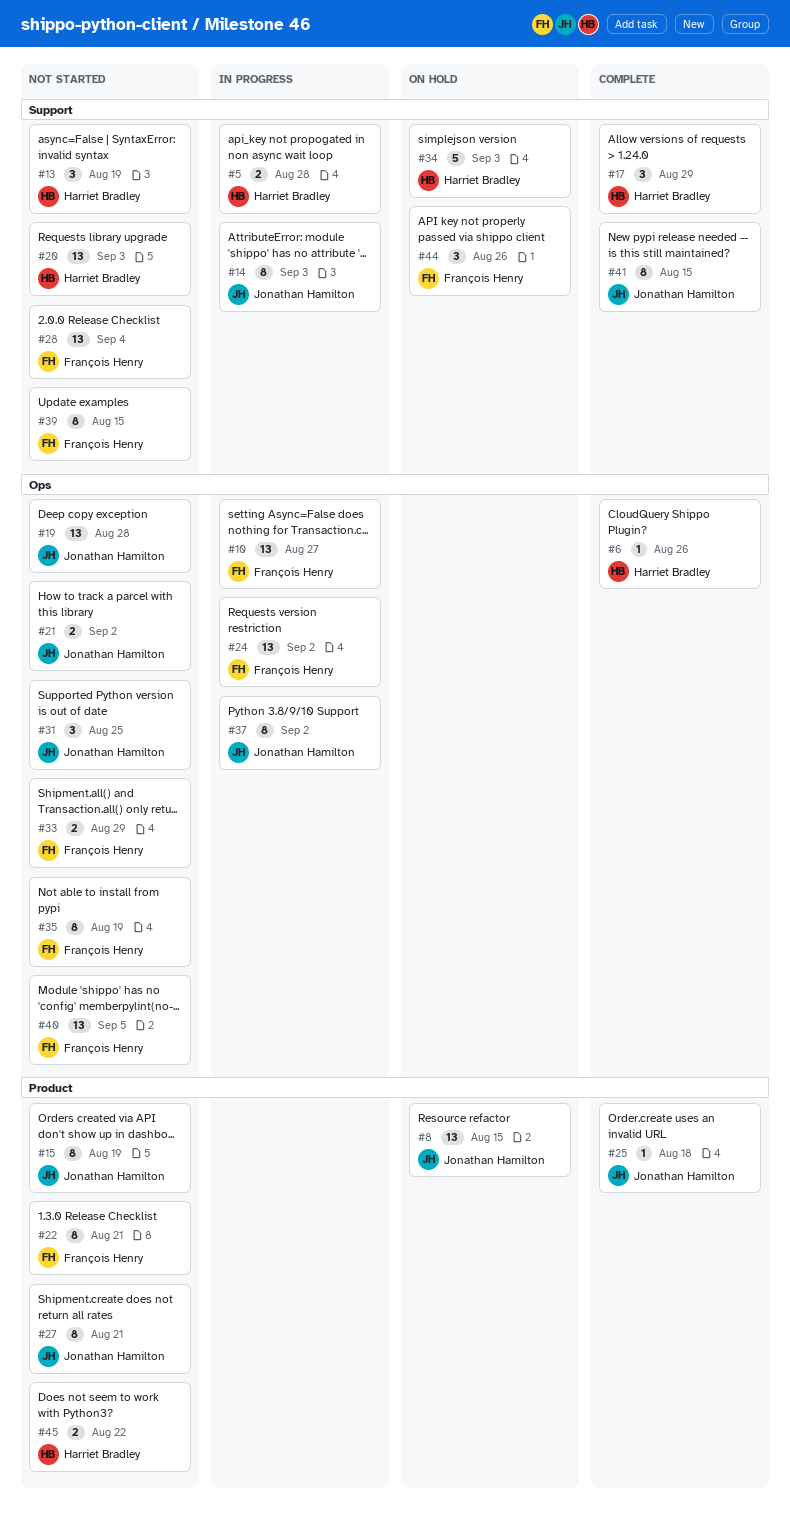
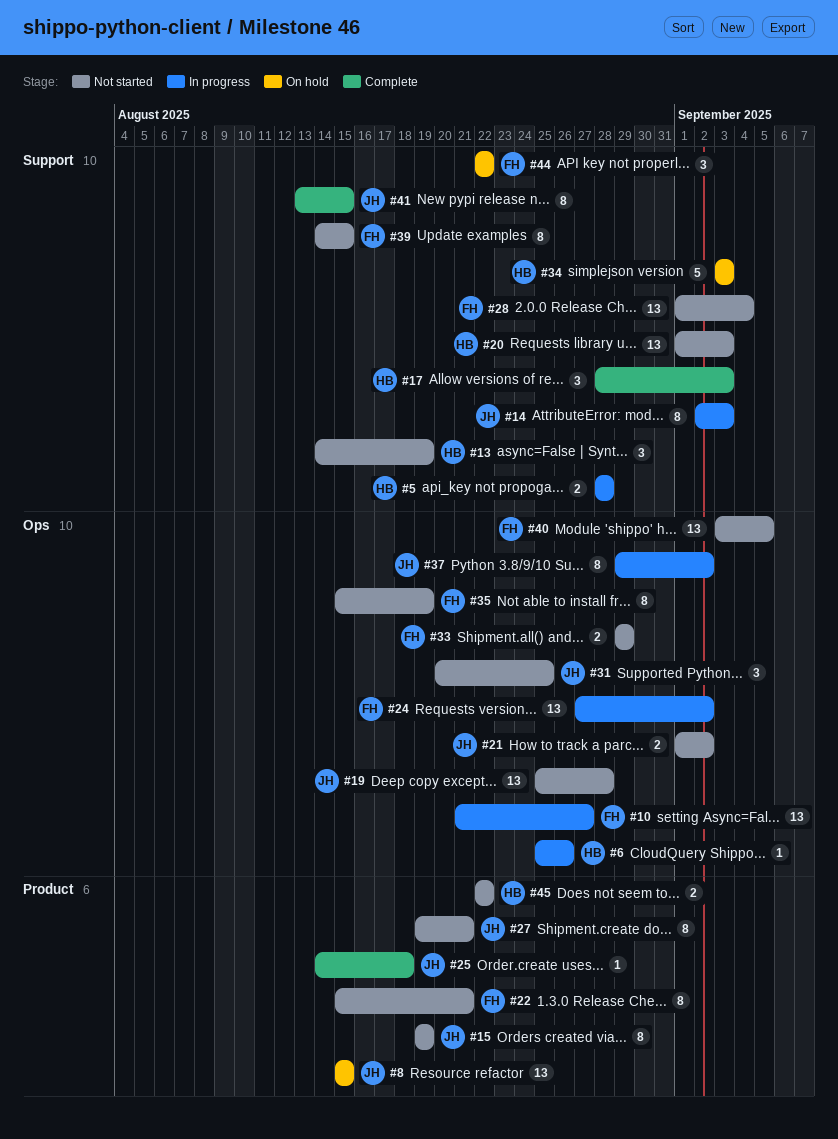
#6, status: Complete -> In progress
#17, due: Aug 29 -> Sep 3
#44, due: Aug 26 -> Aug 22

